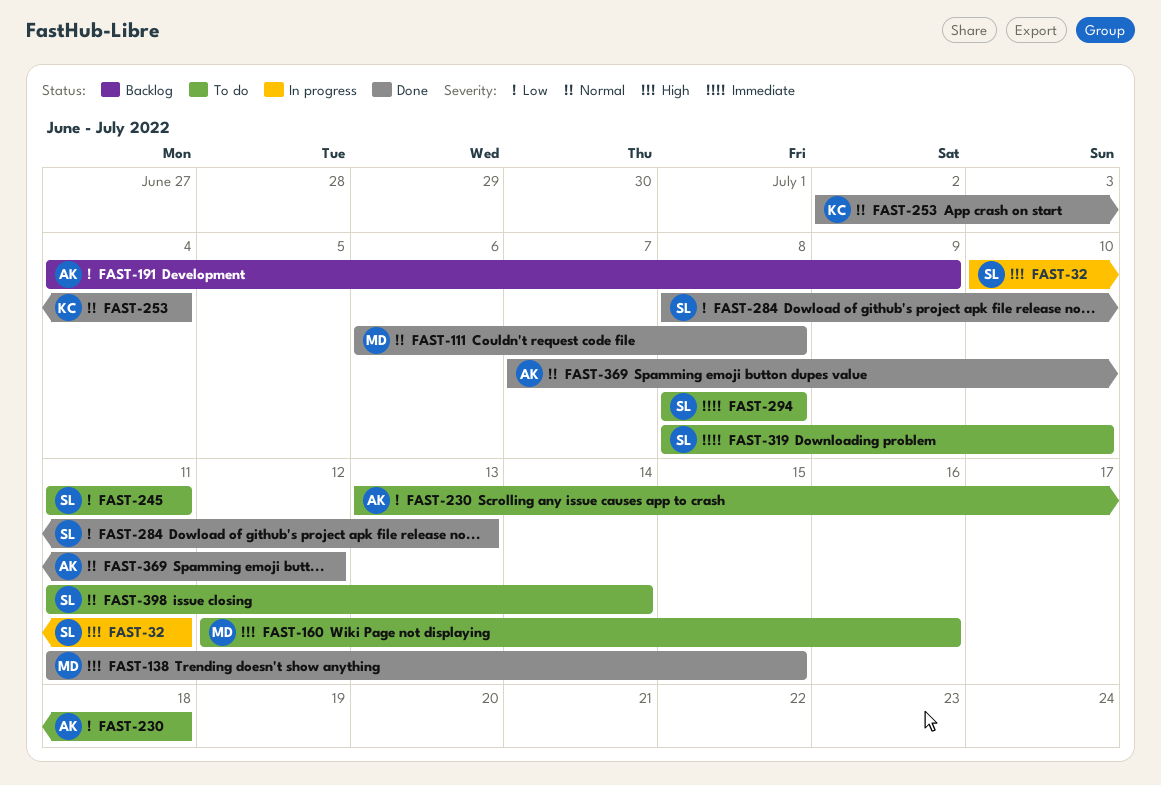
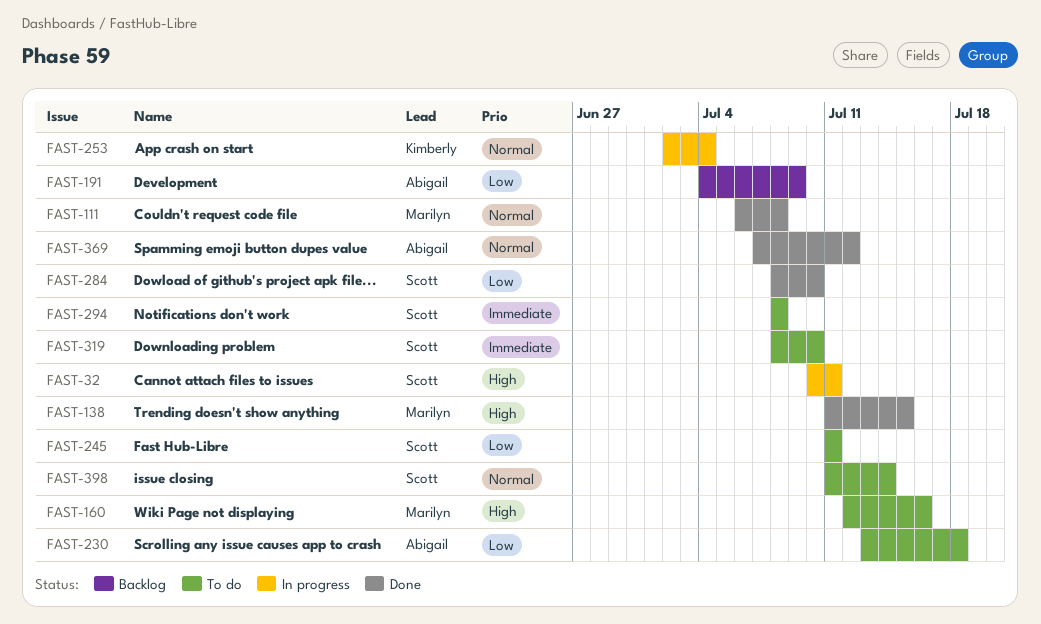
FAST-253, status: Done -> In progress
FAST-284, due: Jul 13 -> Jul 10

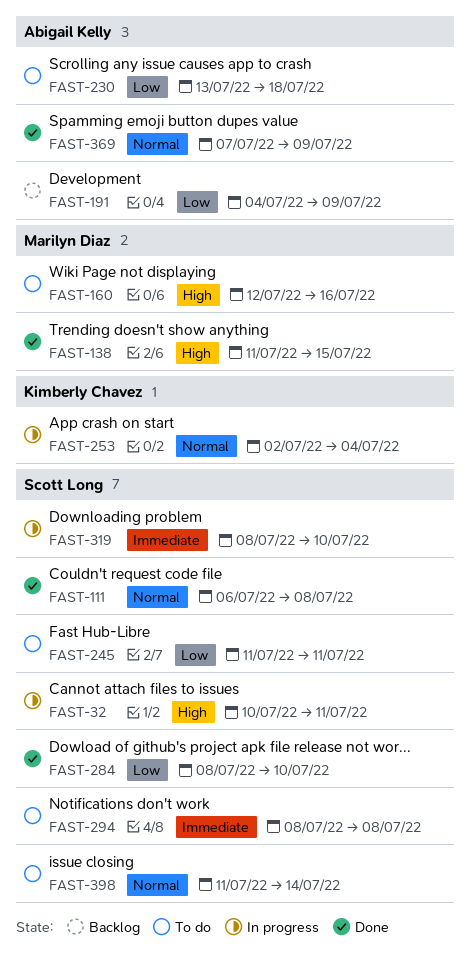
FAST-111, owner: Marilyn Diaz -> Scott Long
FAST-319, status: To do -> In progress
FAST-369, due: Jul 12 -> Jul 9

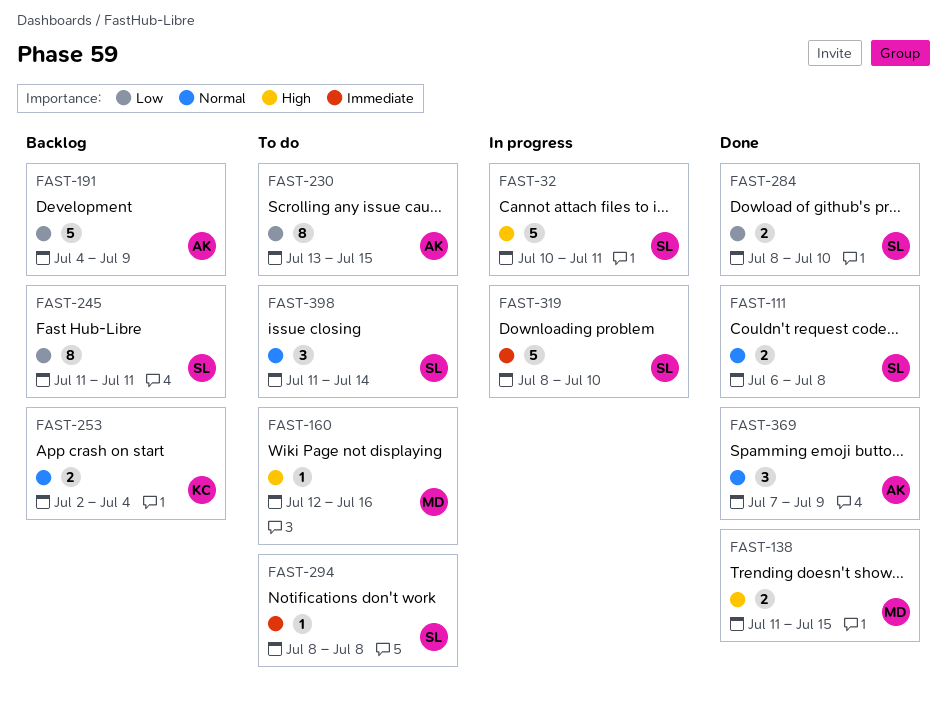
FAST-230, due: Jul 18 -> Jul 15
FAST-245, status: To do -> Backlog
FAST-253, status: In progress -> Backlog

